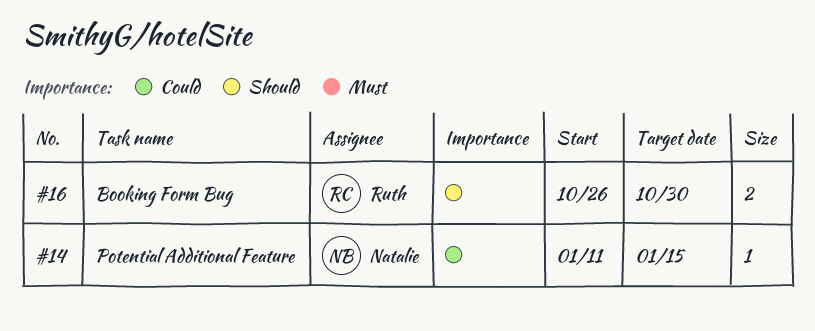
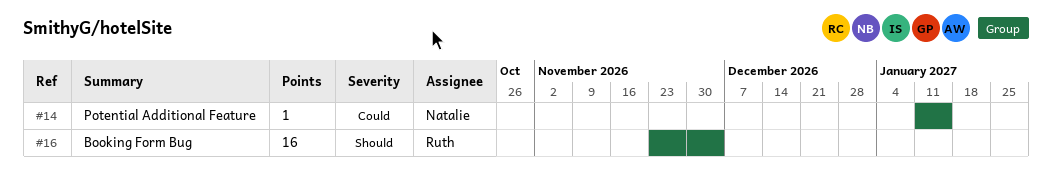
#16, estimate: 2 -> 16
#16, start: Oct 26 -> Nov 23
#16, due: Oct 30 -> Dec 4

